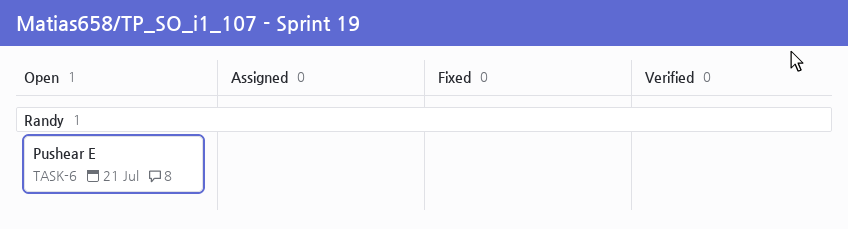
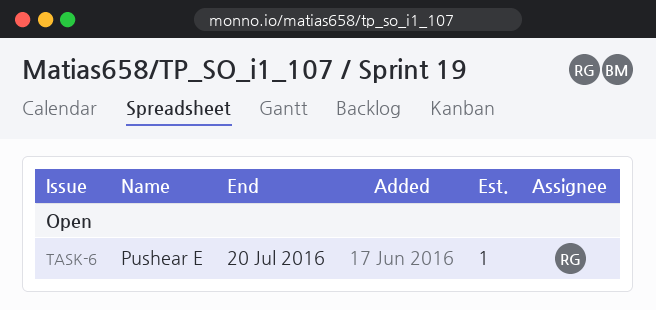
TASK-6, due: Jul 21 -> Jul 20

